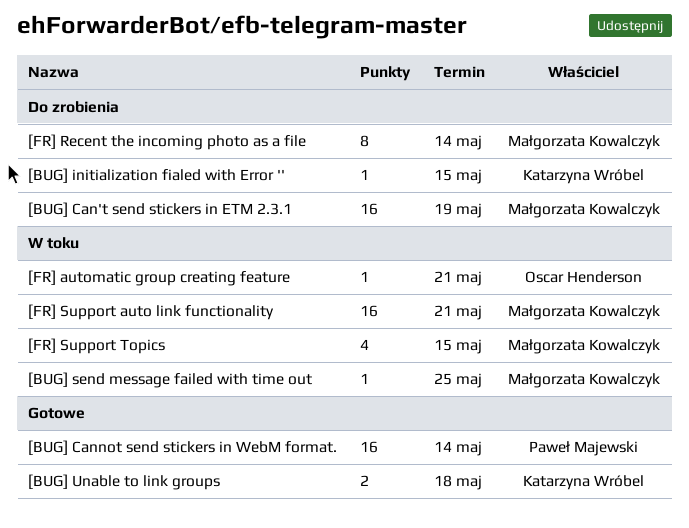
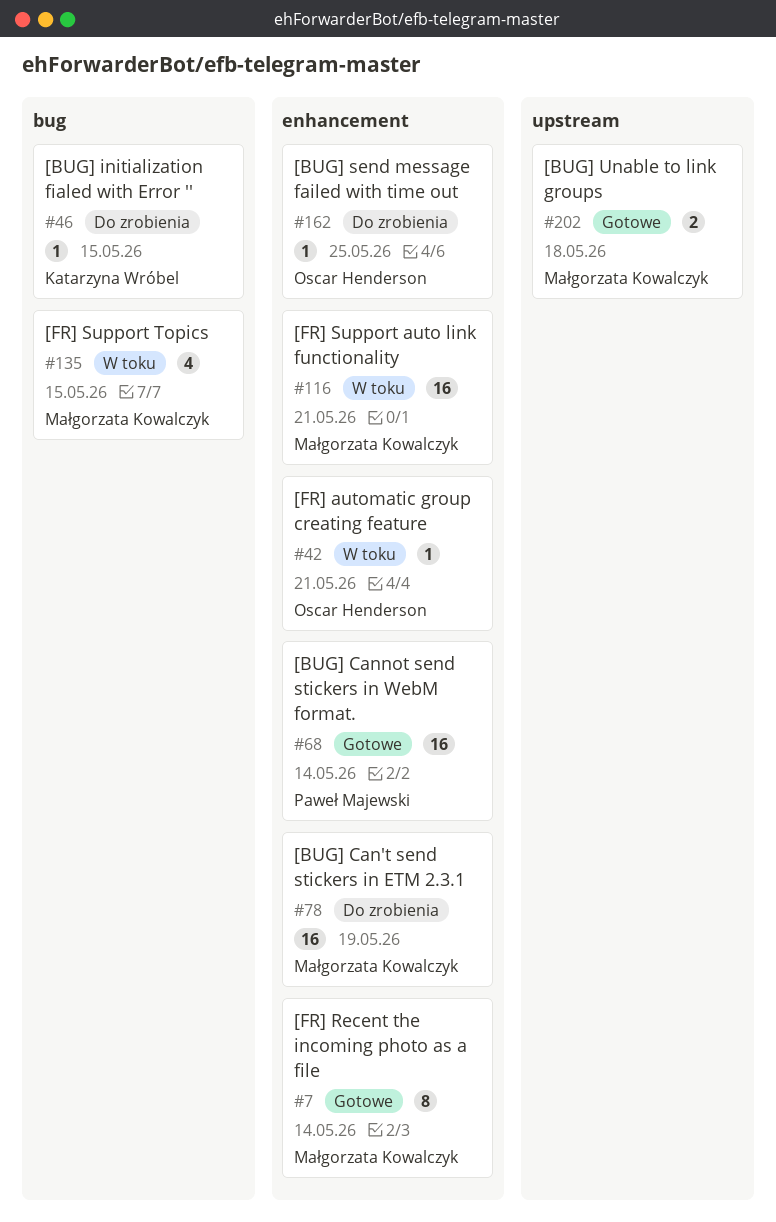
[BUG] send message failed with time out, status: W toku -> Do zrobienia
[BUG] send message failed with time out, owner: Małgorzata Kowalczyk -> Oscar Henderson
[BUG] Unable to link groups, owner: Katarzyna Wróbel -> Małgorzata Kowalczyk
[FR] Recent the incoming photo as a file, status: Do zrobienia -> Gotowe

